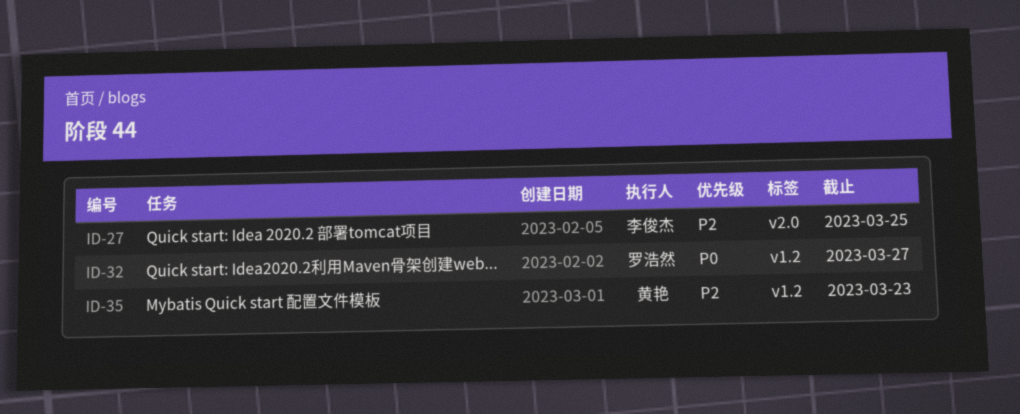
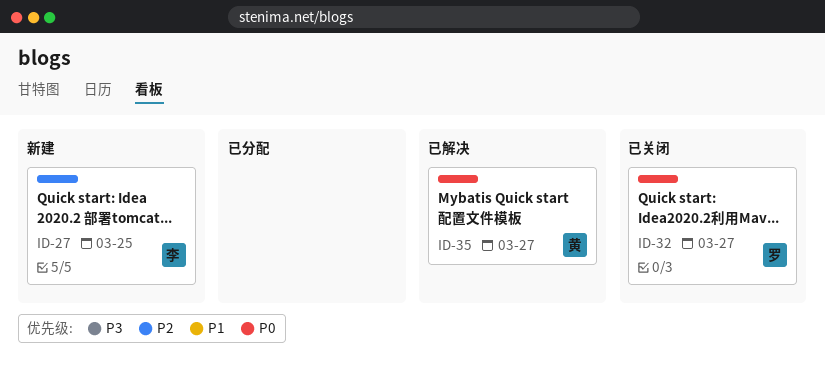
ID-35, priority: P2 -> P0
ID-35, due: Mar 23 -> Mar 27

